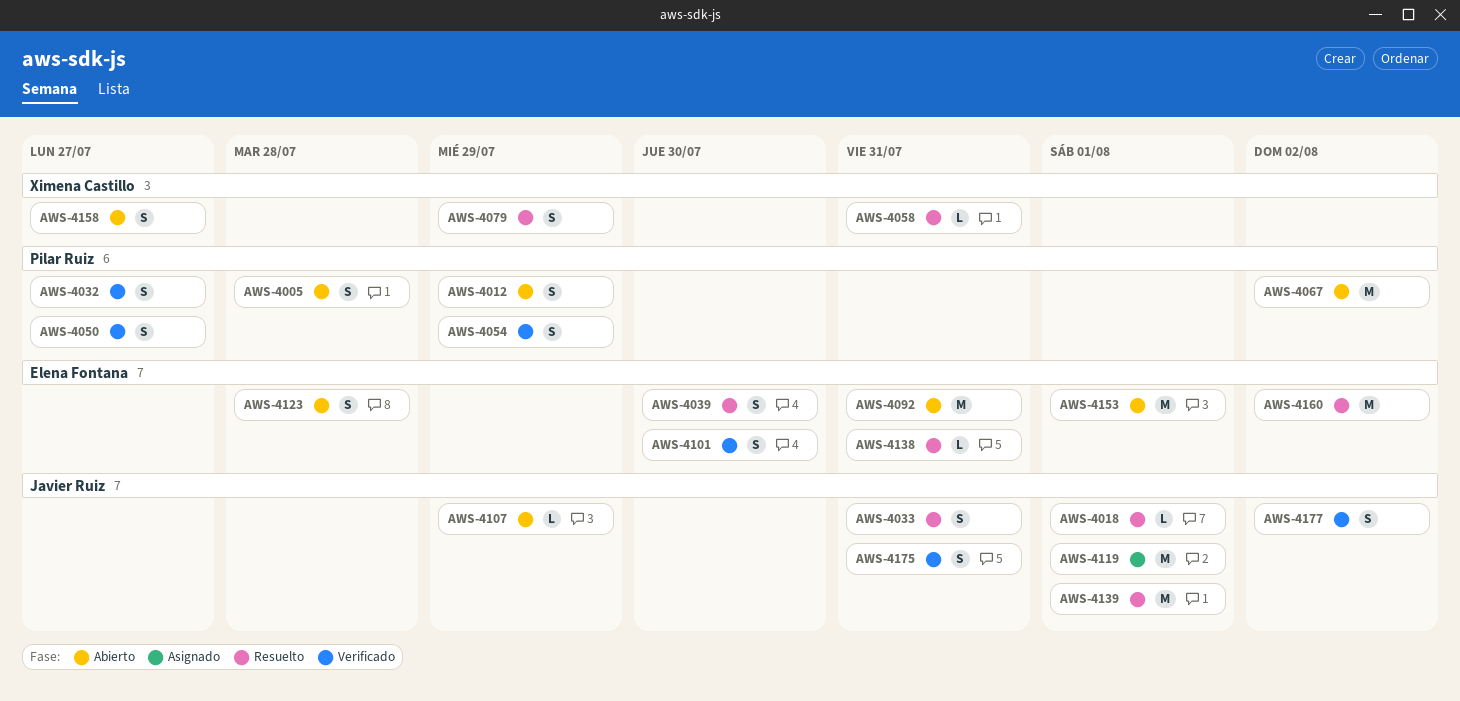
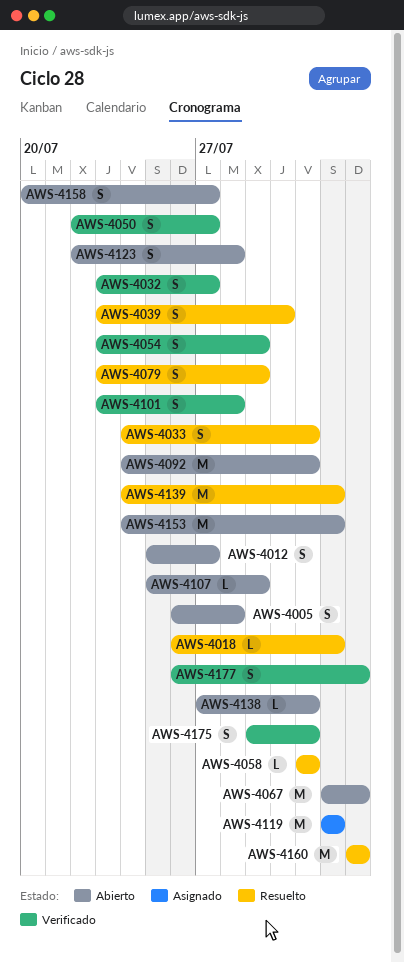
AWS-4012, due: Jul 29 -> Jul 27
AWS-4101, due: Jul 30 -> Jul 28
AWS-4138, status: Resuelto -> Abierto

